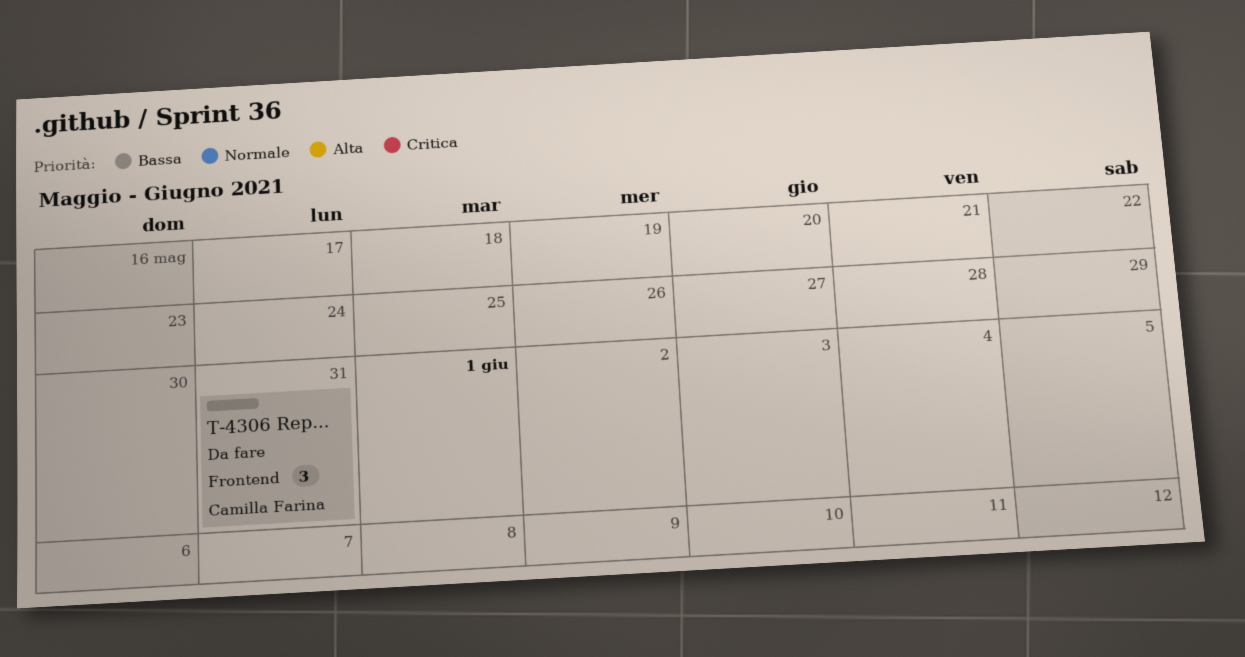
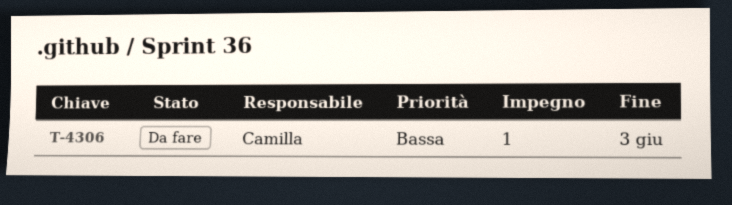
T-4306, estimate: 3 -> 1
T-4306, due: May 31 -> Jun 3

